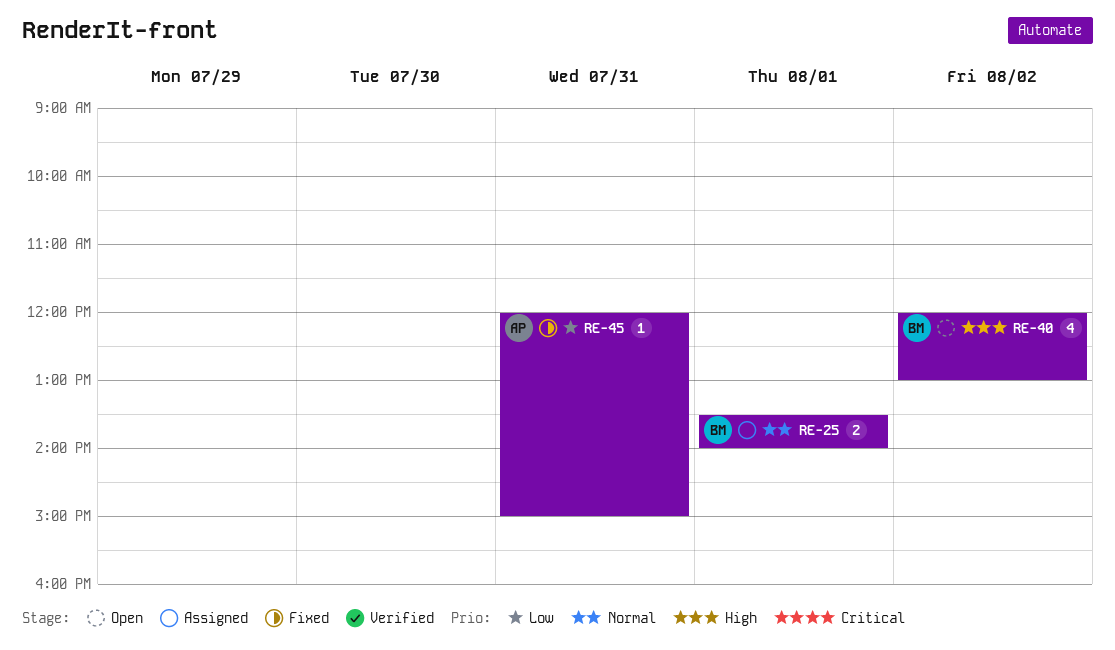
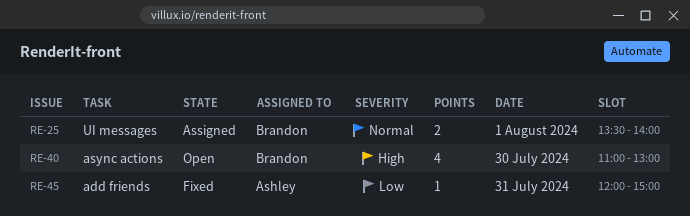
RE-40, day: Aug 2 -> Jul 30
RE-40, begins: 12:00 -> 11:00

